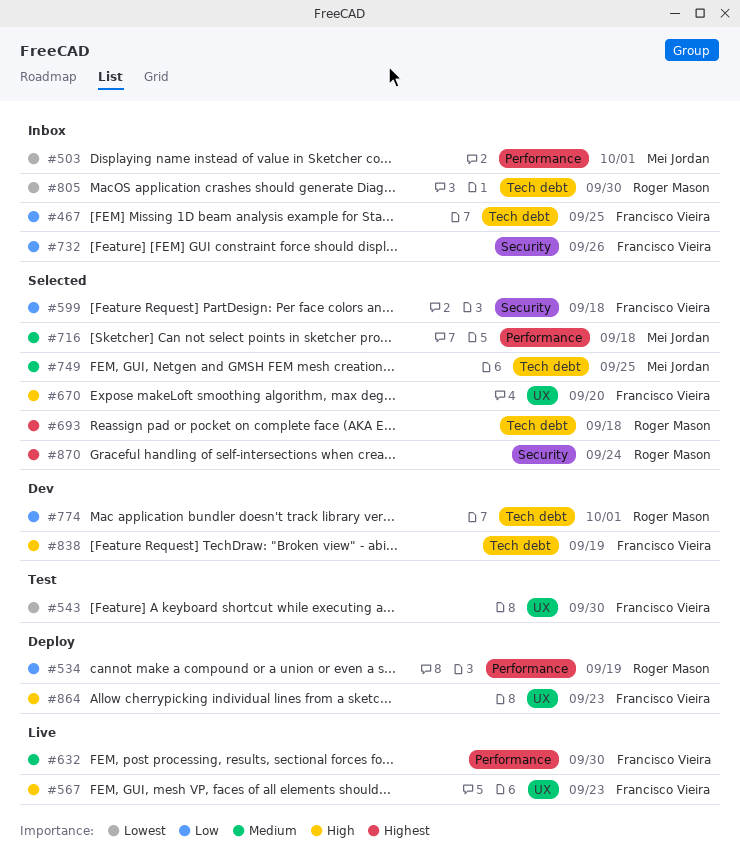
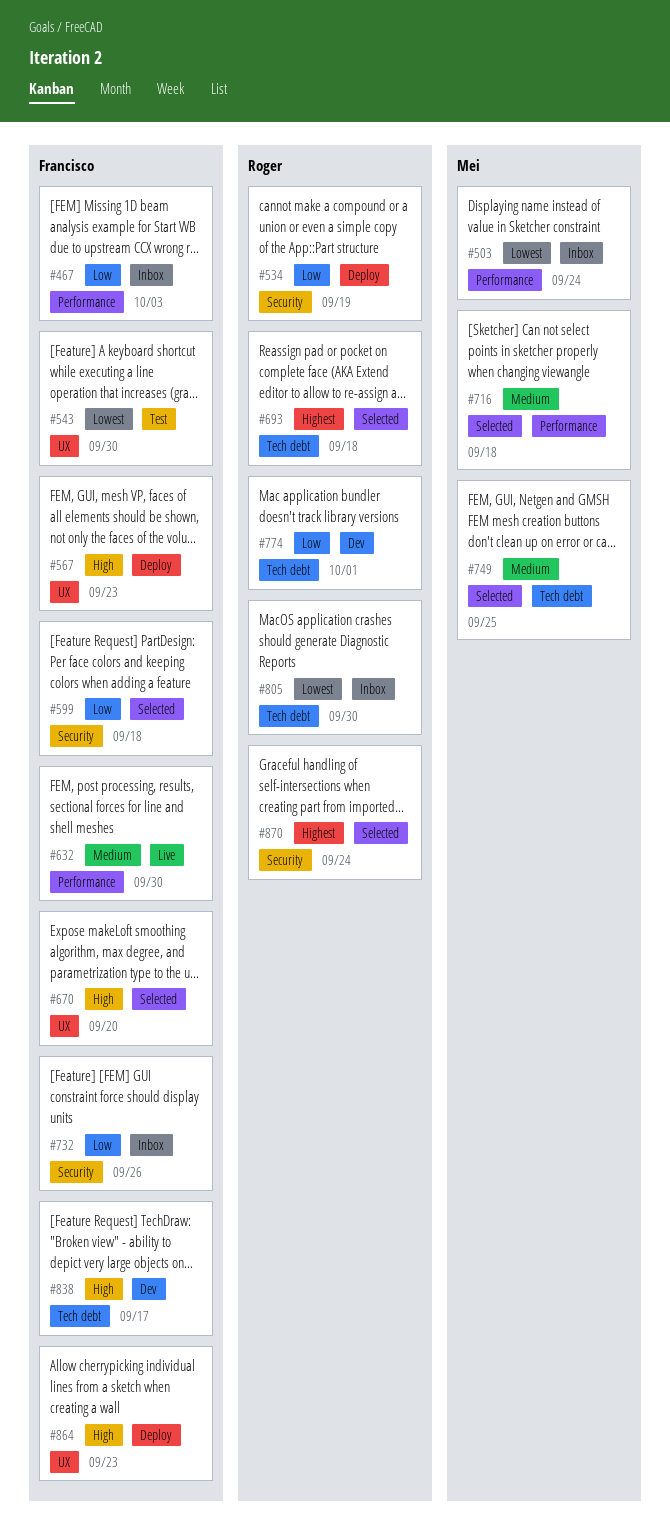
#467, label: Tech debt -> Performance
#467, due: Sep 25 -> Oct 3
#503, due: Oct 1 -> Sep 24
#534, label: Performance -> Security
#567, status: Live -> Deploy
#838, due: Sep 19 -> Sep 17

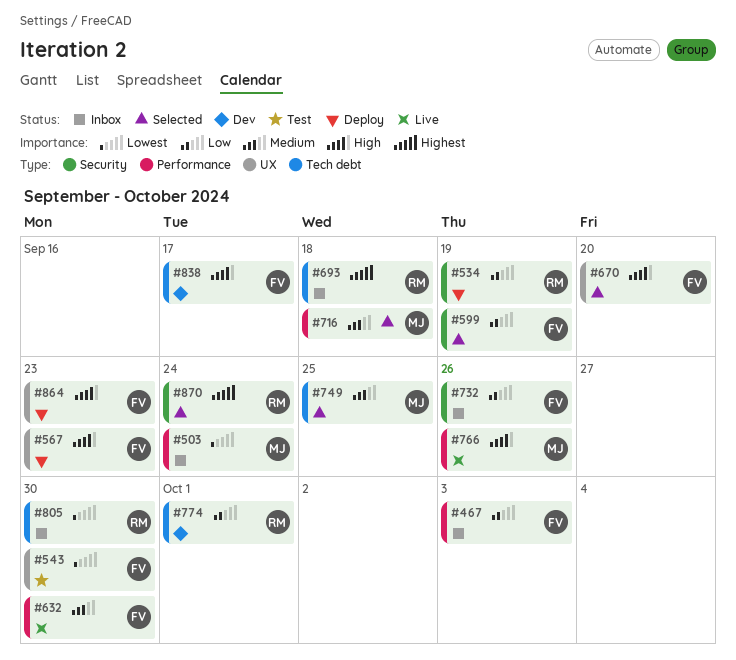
#599, due: Sep 18 -> Sep 19
#693, status: Selected -> Inbox
#766: none -> present

